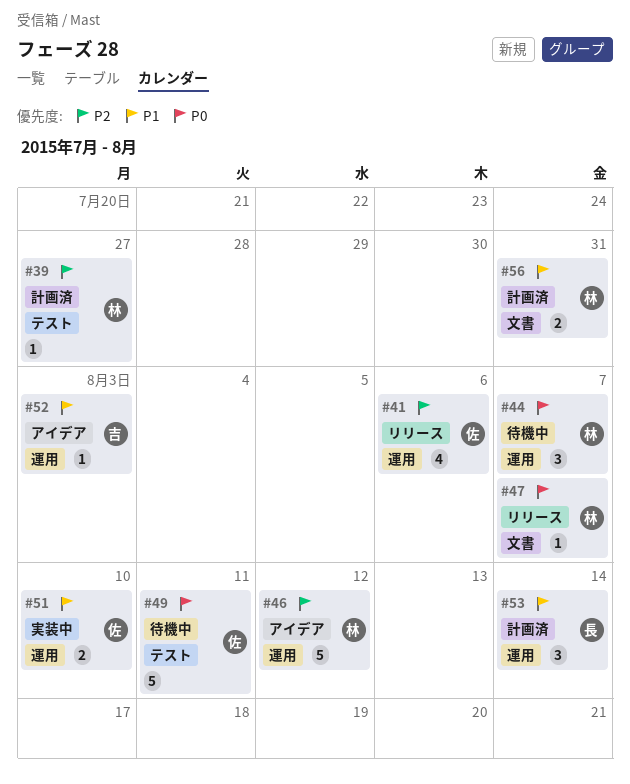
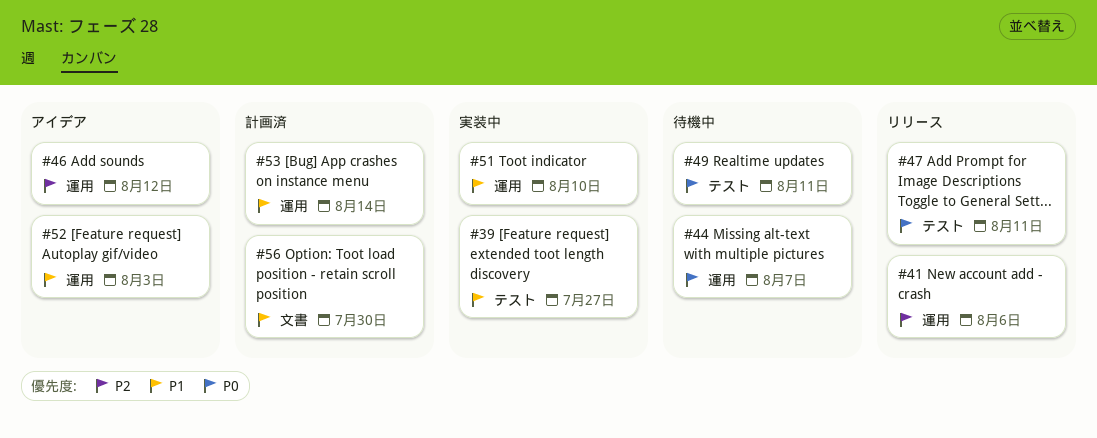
#39, status: 計画済 -> 実装中
#39, priority: P2 -> P1
#47, label: 文書 -> テスト
#47, due: Aug 7 -> Aug 11
#56, due: Jul 31 -> Jul 30

